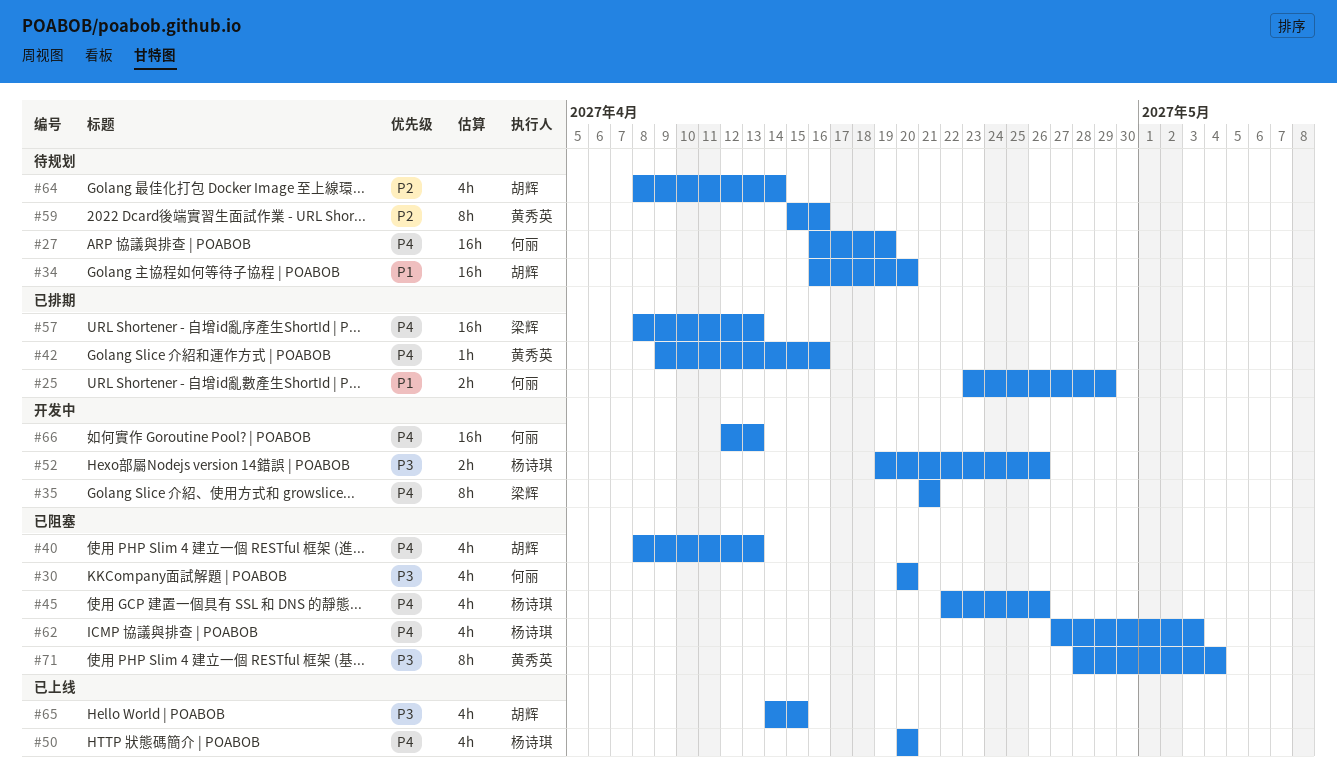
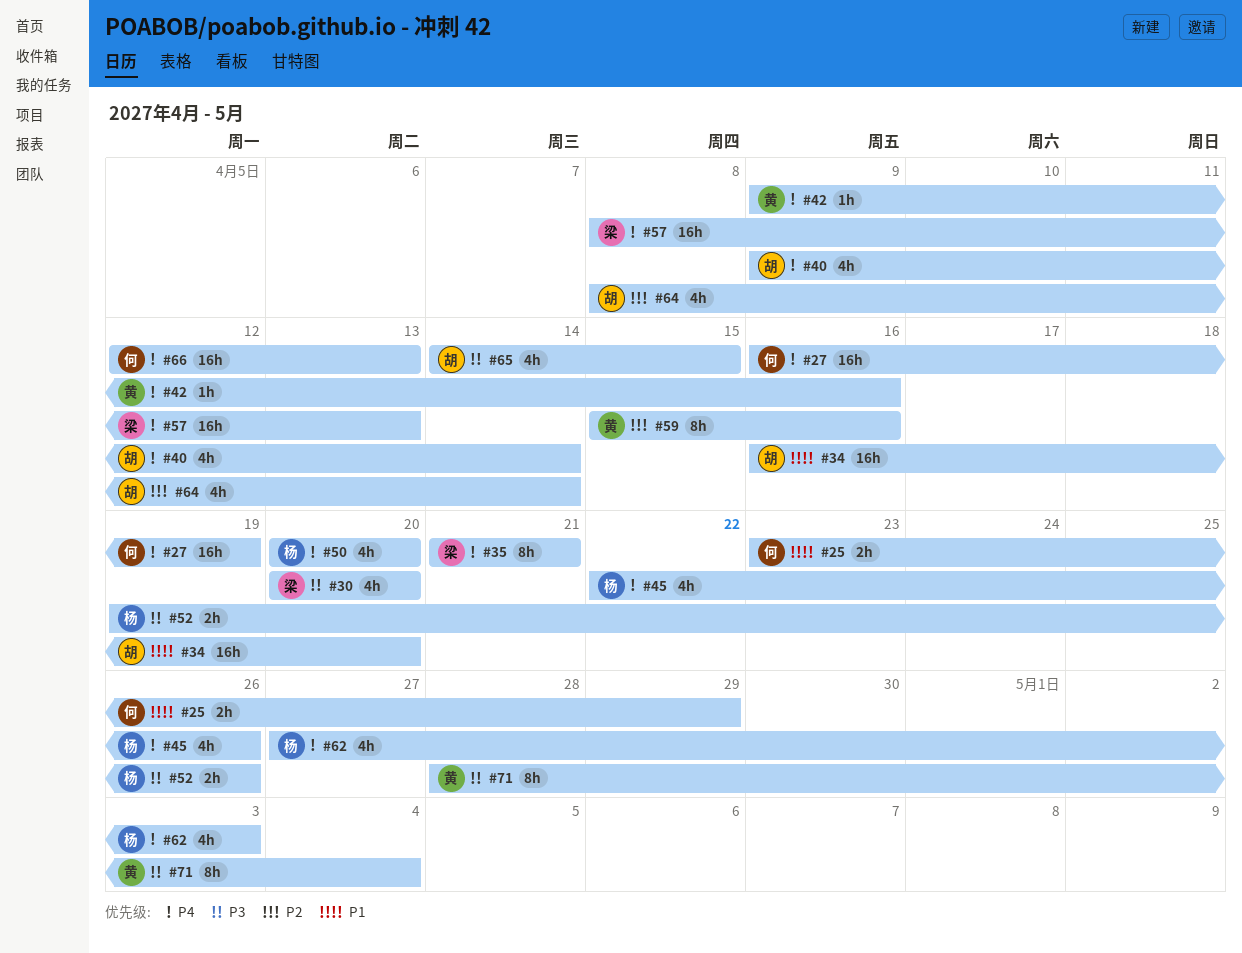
#30, owner: 何丽 -> 梁辉
#40, start: Apr 8 -> Apr 9
#40, due: Apr 13 -> Apr 14

